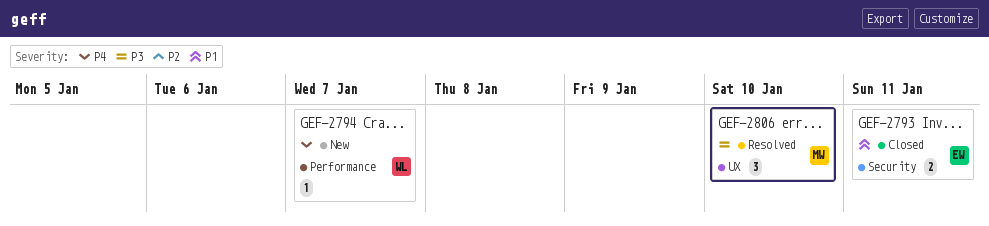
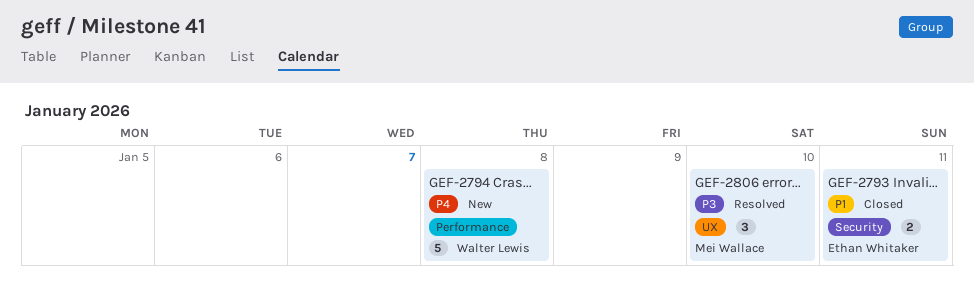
GEF-2794, estimate: 1 -> 5
GEF-2794, due: Jan 7 -> Jan 8

